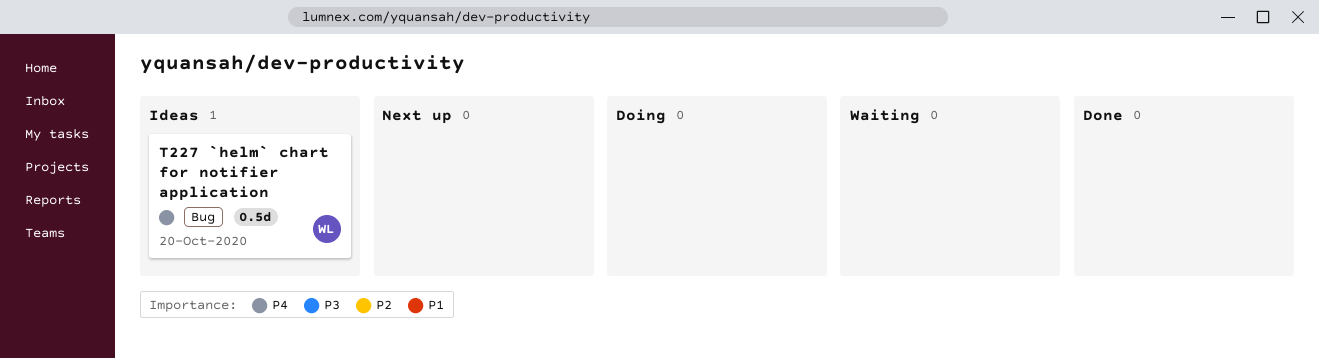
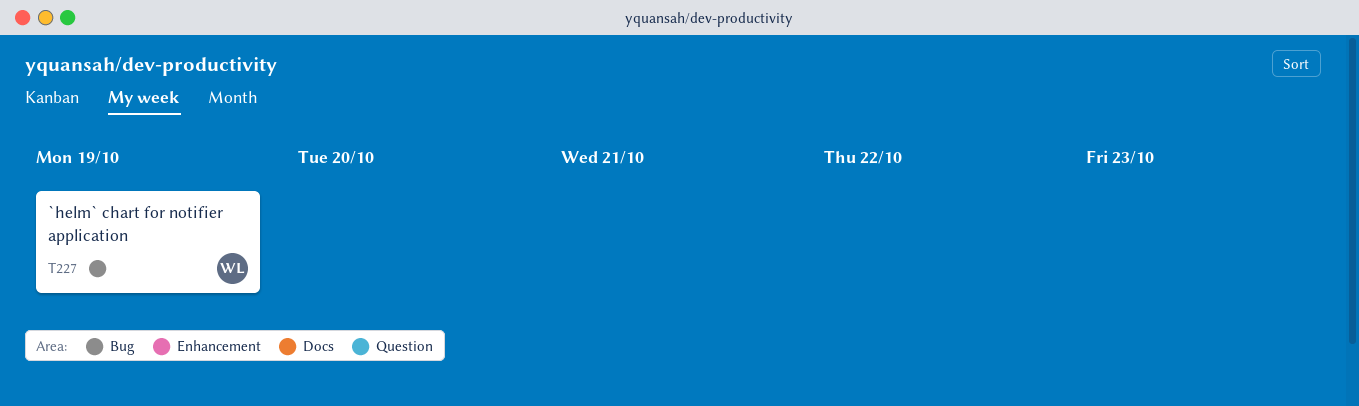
T227, due: Oct 20 -> Oct 19

